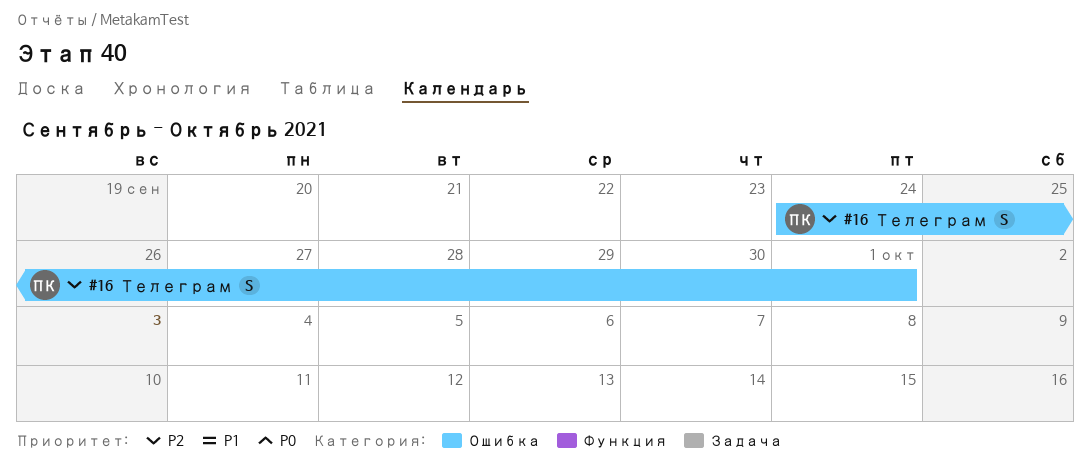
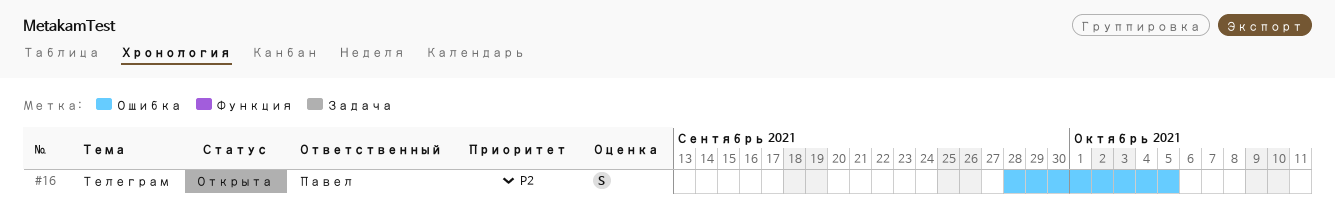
#16, start: Sep 24 -> Sep 28
#16, due: Oct 1 -> Oct 5

